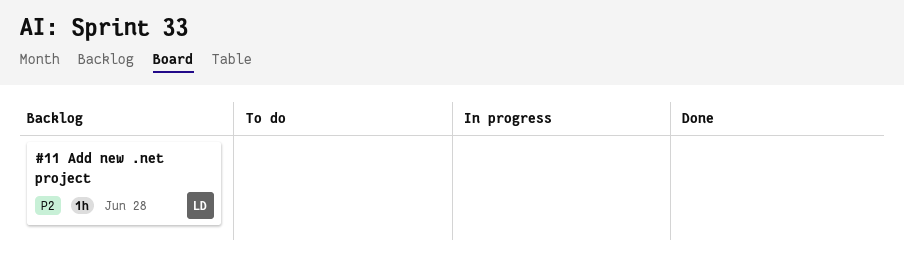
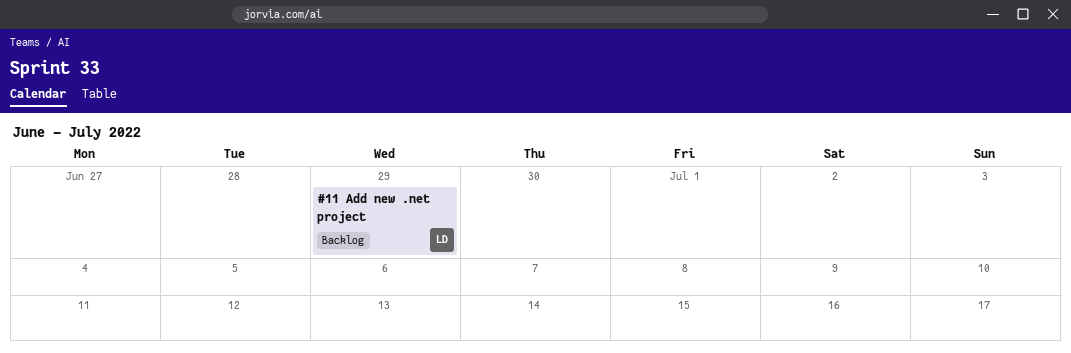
#11, due: Jun 28 -> Jun 29

